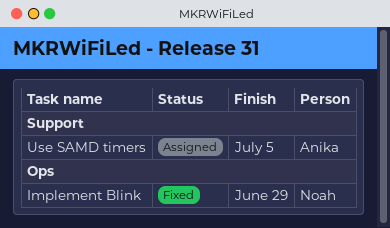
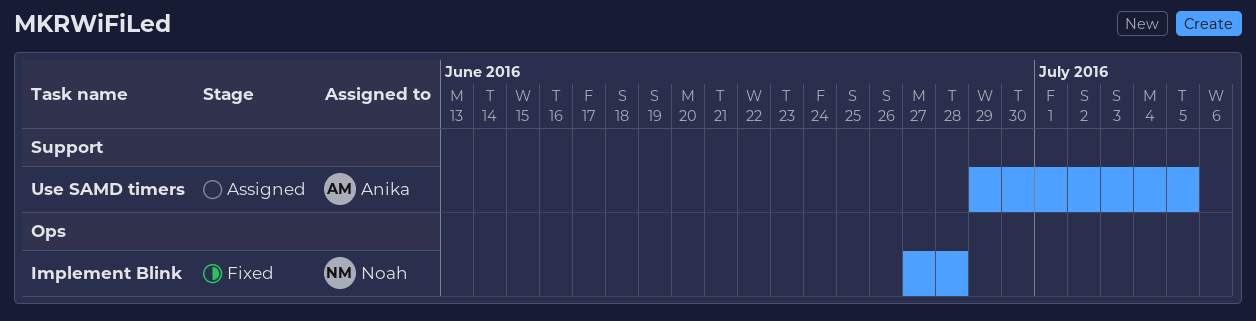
Implement Blink, due: Jun 29 -> Jun 28

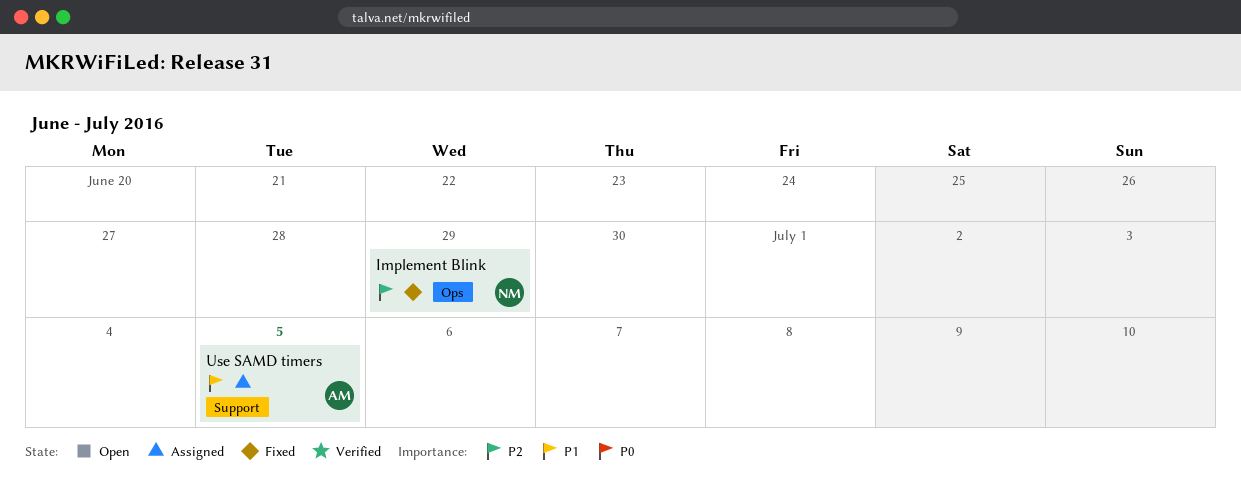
Implement Blink, due: Jun 28 -> Jun 29

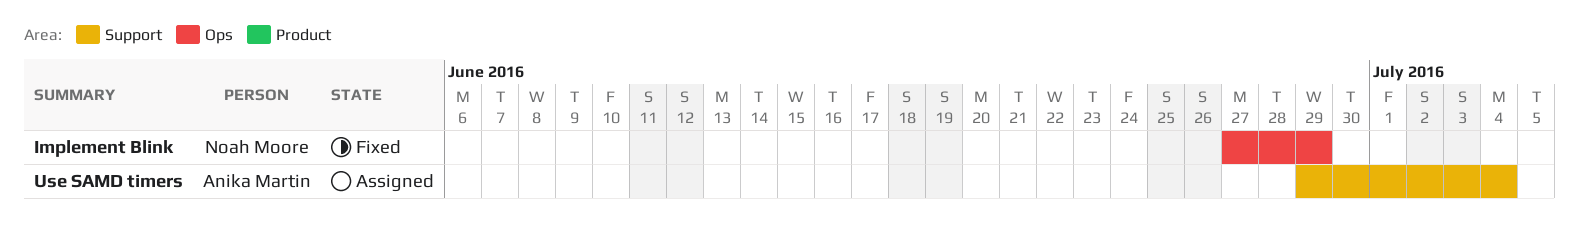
Use SAMD timers, due: Jul 5 -> Jul 4

